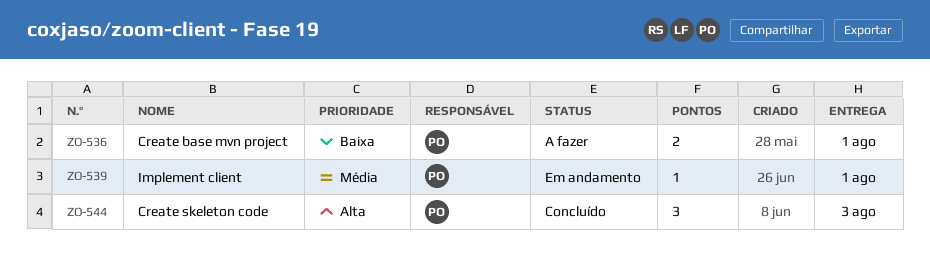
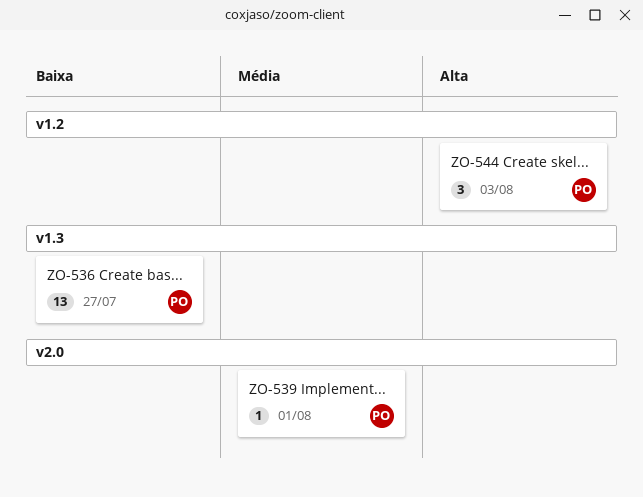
ZO-536, estimate: 2 -> 13
ZO-536, due: Aug 1 -> Jul 27

